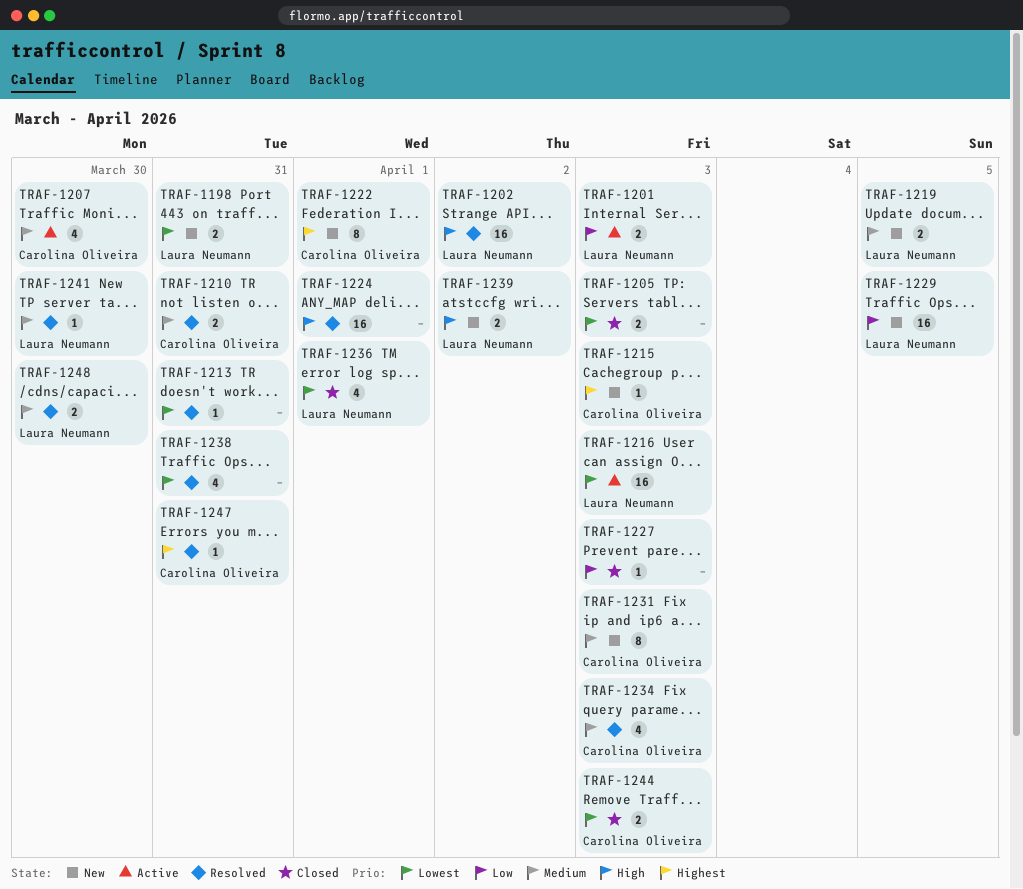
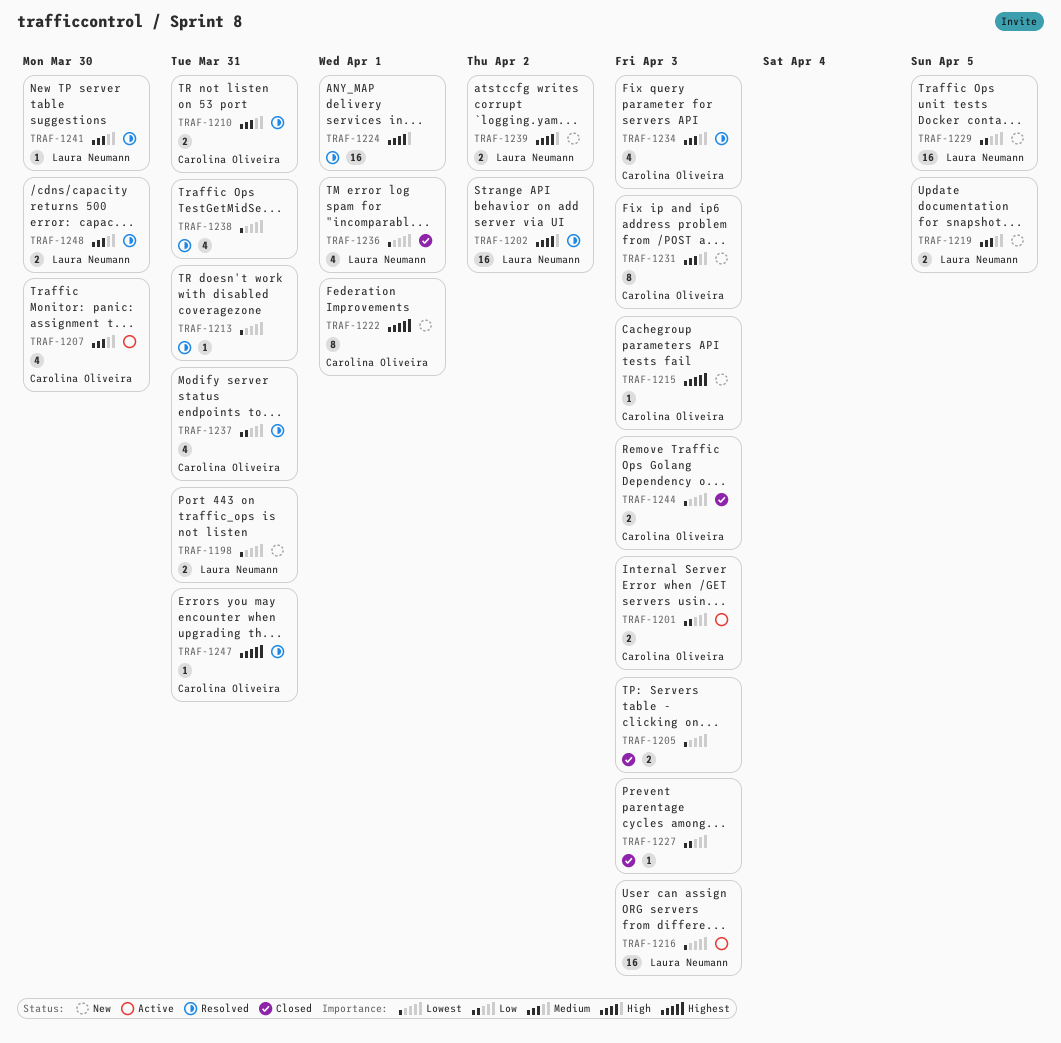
TRAF-1201, owner: Laura Neumann -> Carolina Oliveira
TRAF-1237: none -> present

